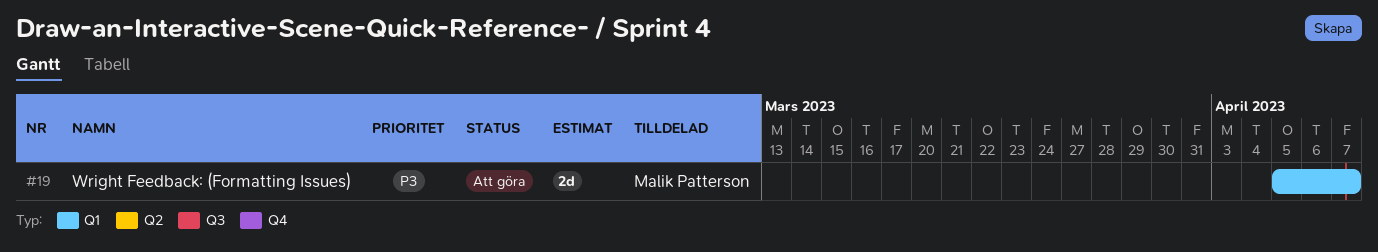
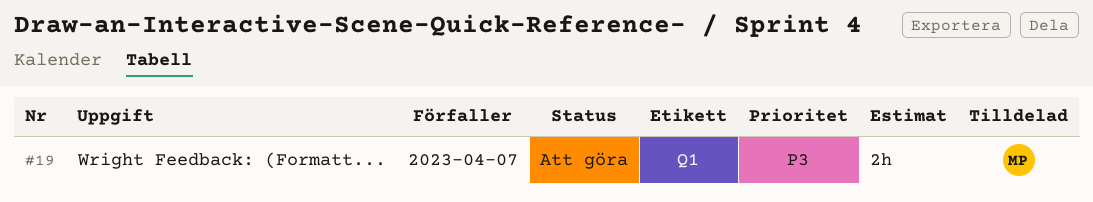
#19, estimate: 2d -> 2h

